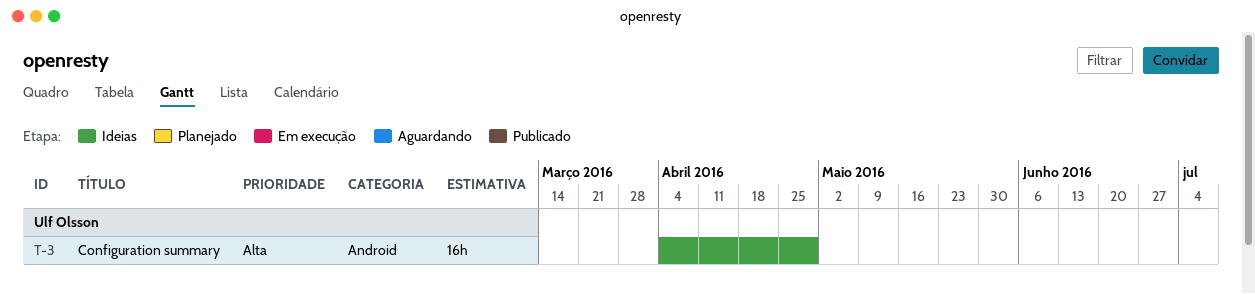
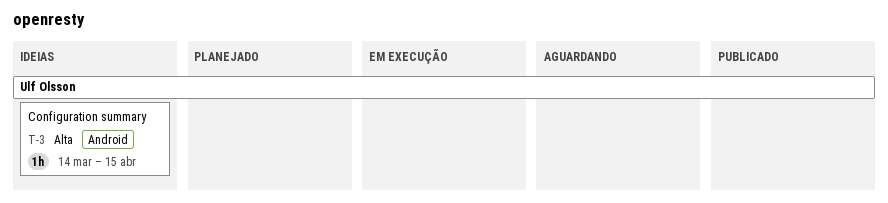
T-3, estimate: 16h -> 1h
T-3, start: Apr 4 -> Mar 14
T-3, due: Apr 29 -> Apr 15

